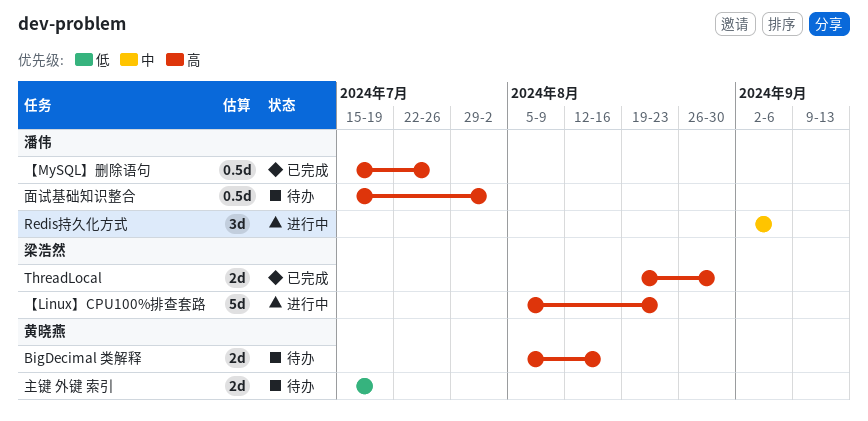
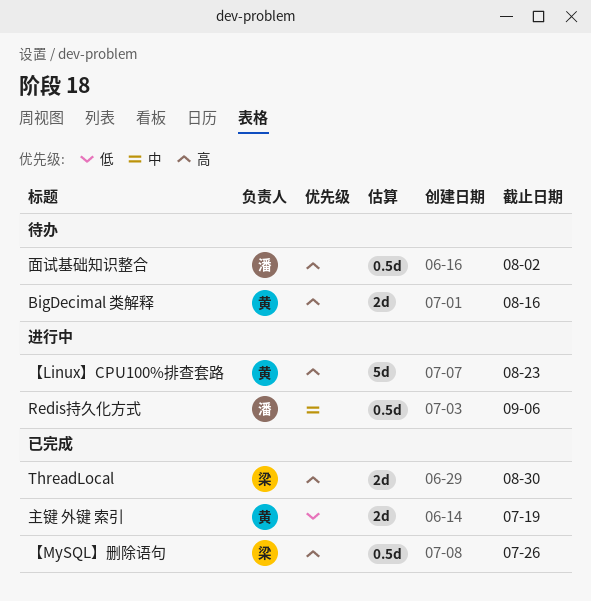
Redis持久化方式, estimate: 3d -> 0.5d
【Linux】CPU100%排查套路, owner: 梁浩然 -> 黄晓燕
【MySQL】删除语句, owner: 潘伟 -> 梁浩然
主键 外键 索引, status: 待办 -> 已完成

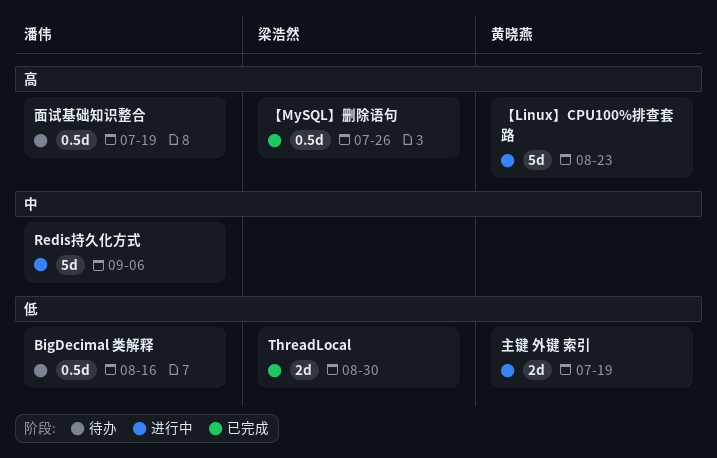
BigDecimal 类解释, owner: 黄晓燕 -> 潘伟
BigDecimal 类解释, priority: 高 -> 低
BigDecimal 类解释, estimate: 2d -> 0.5d
Redis持久化方式, estimate: 0.5d -> 5d
ThreadLocal, priority: 高 -> 低
主键 外键 索引, status: 已完成 -> 进行中
面试基础知识整合, due: Aug 2 -> Jul 19

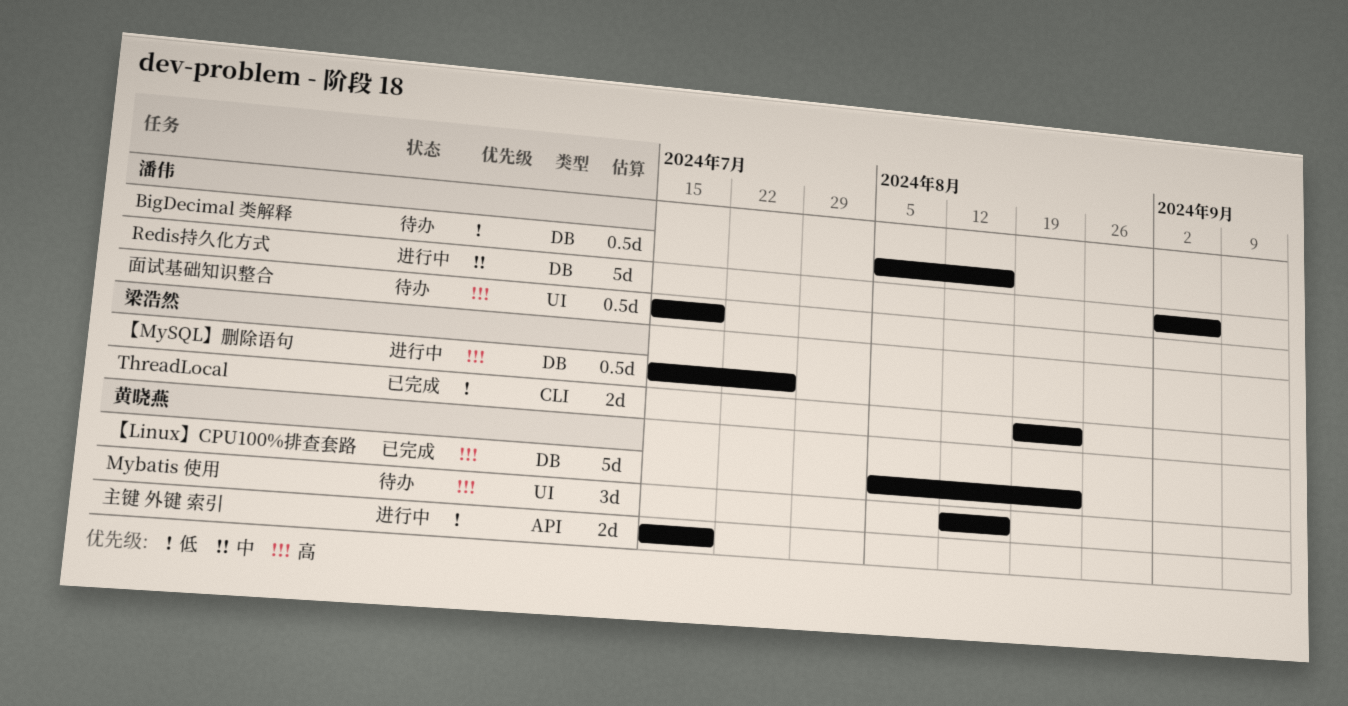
Mybatis 使用: none -> present
ThreadLocal, due: Aug 30 -> Aug 23
【Linux】CPU100%排查套路, status: 进行中 -> 已完成
【MySQL】删除语句, status: 已完成 -> 进行中

